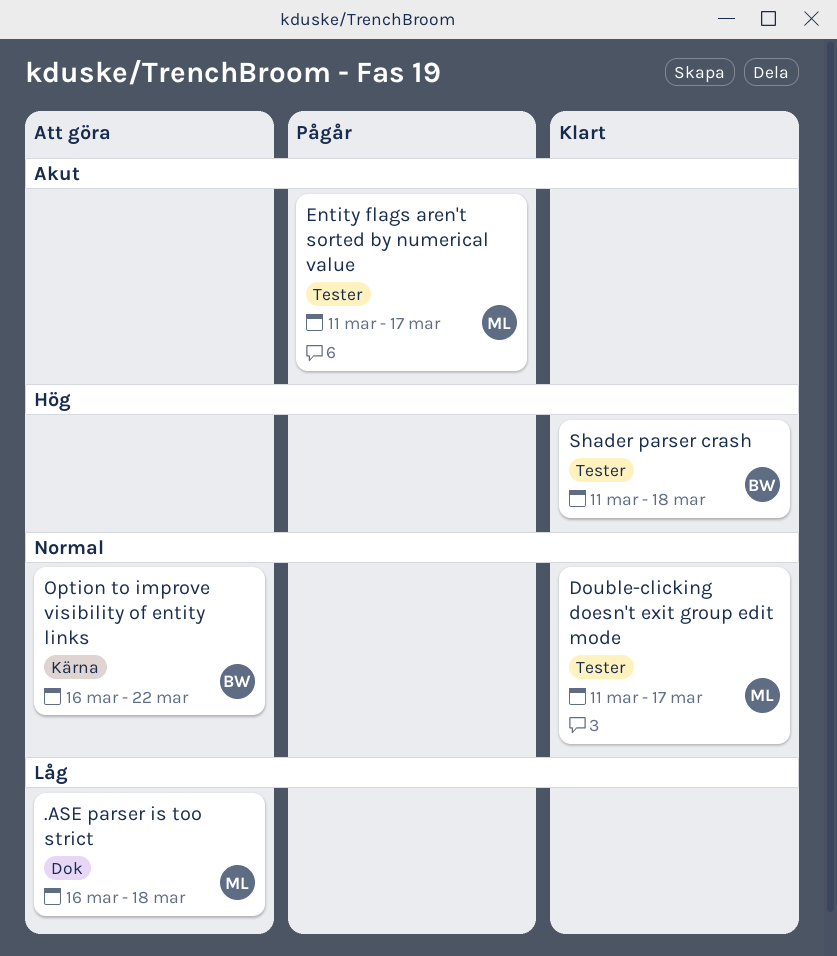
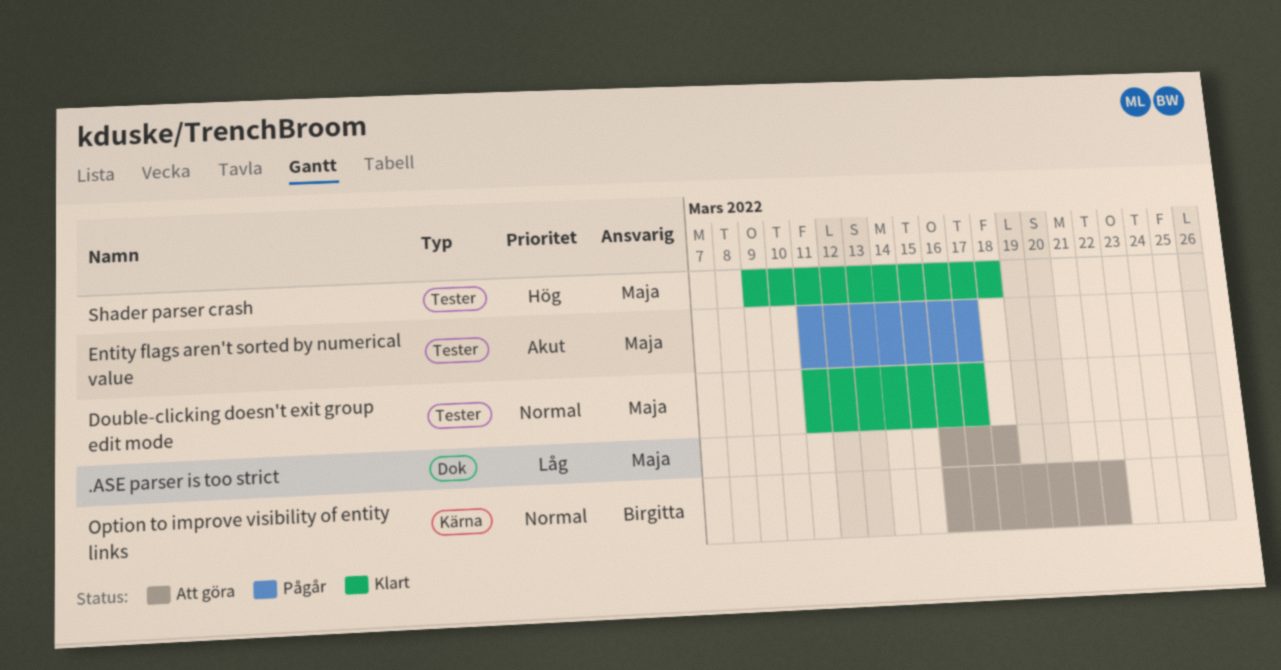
Shader parser crash, owner: Birgitta -> Maja
Shader parser crash, start: Mar 11 -> Mar 9

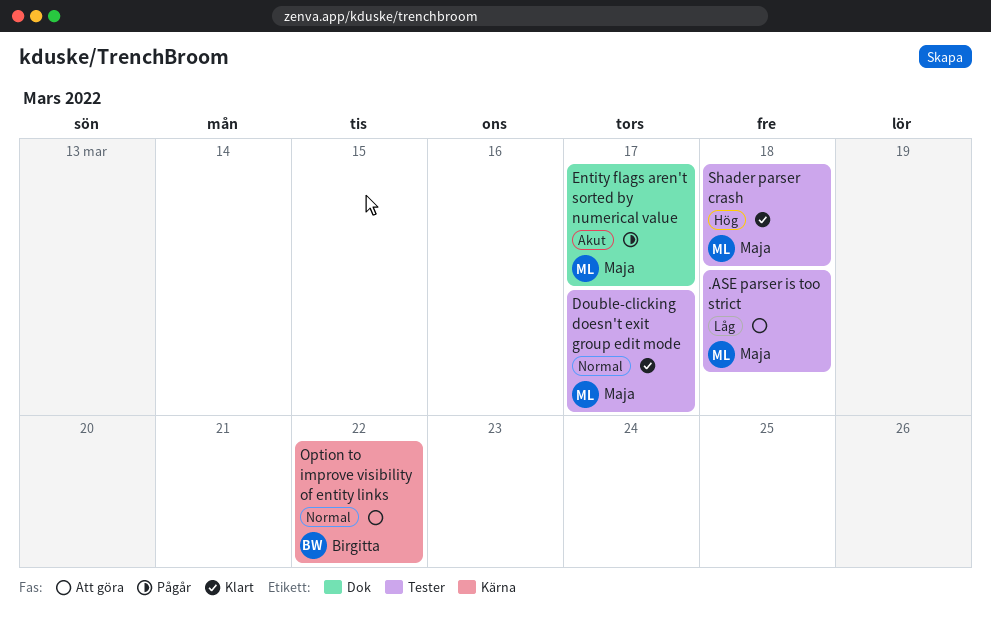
.ASE parser is too strict, label: Dok -> Tester
Entity flags aren't sorted by numerical value, label: Tester -> Dok

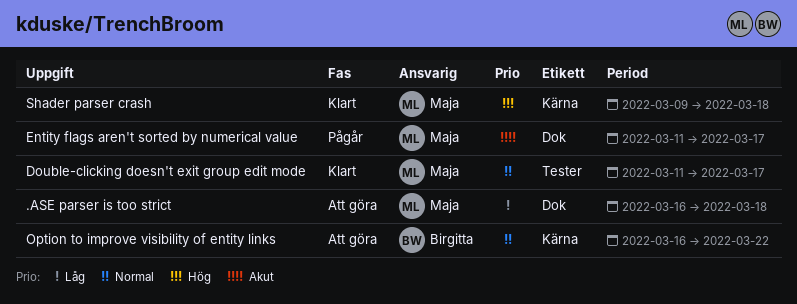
.ASE parser is too strict, label: Tester -> Dok
Shader parser crash, label: Tester -> Kärna

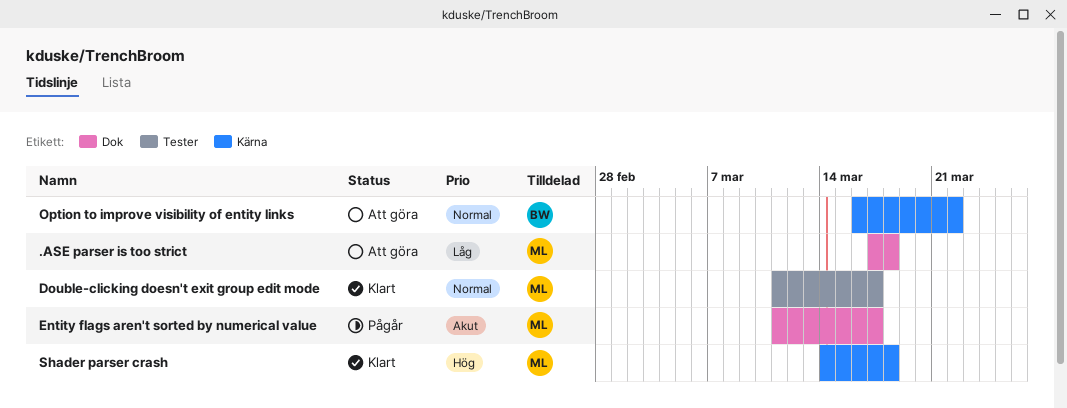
.ASE parser is too strict, start: Mar 16 -> Mar 17
Shader parser crash, start: Mar 9 -> Mar 14

